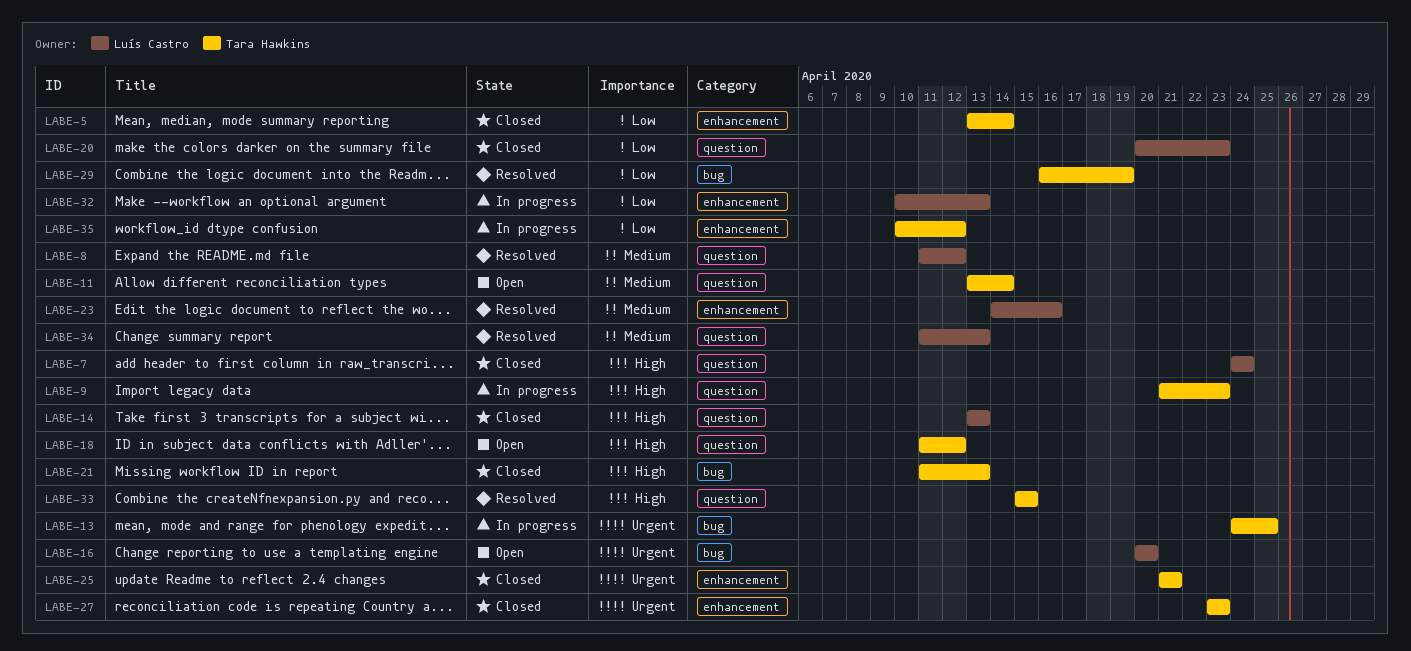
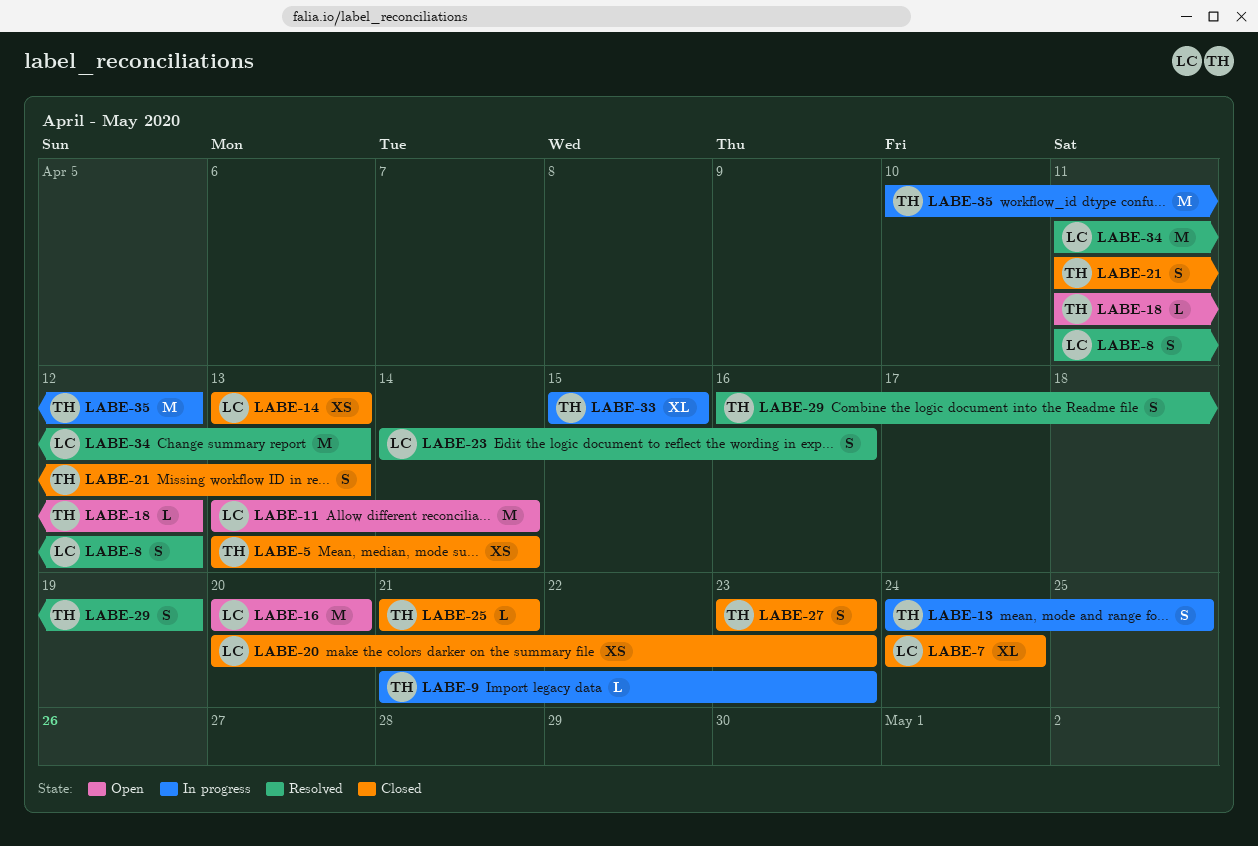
LABE-11, owner: Tara Hawkins -> Luís Castro
LABE-32: present -> none
LABE-33, status: Resolved -> In progress

